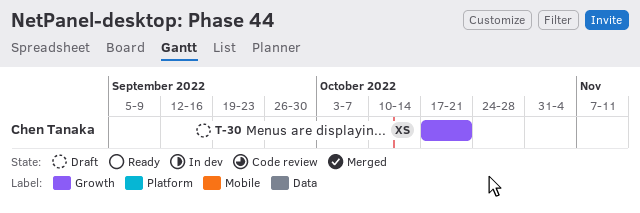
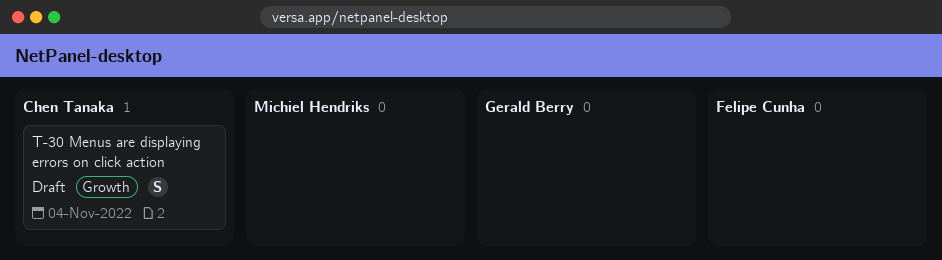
T-30, estimate: XS -> S
T-30, due: Oct 21 -> Nov 4

